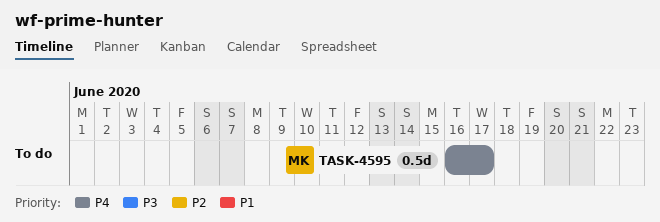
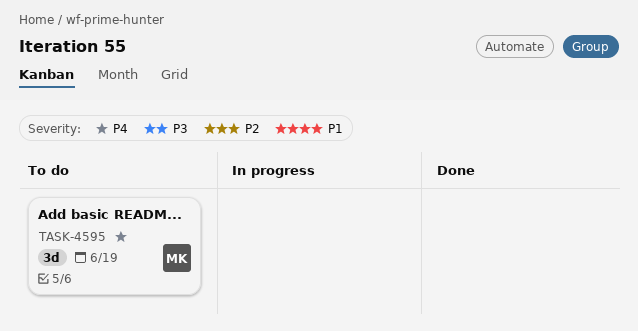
TASK-4595, estimate: 0.5d -> 3d
TASK-4595, due: Jun 17 -> Jun 19

